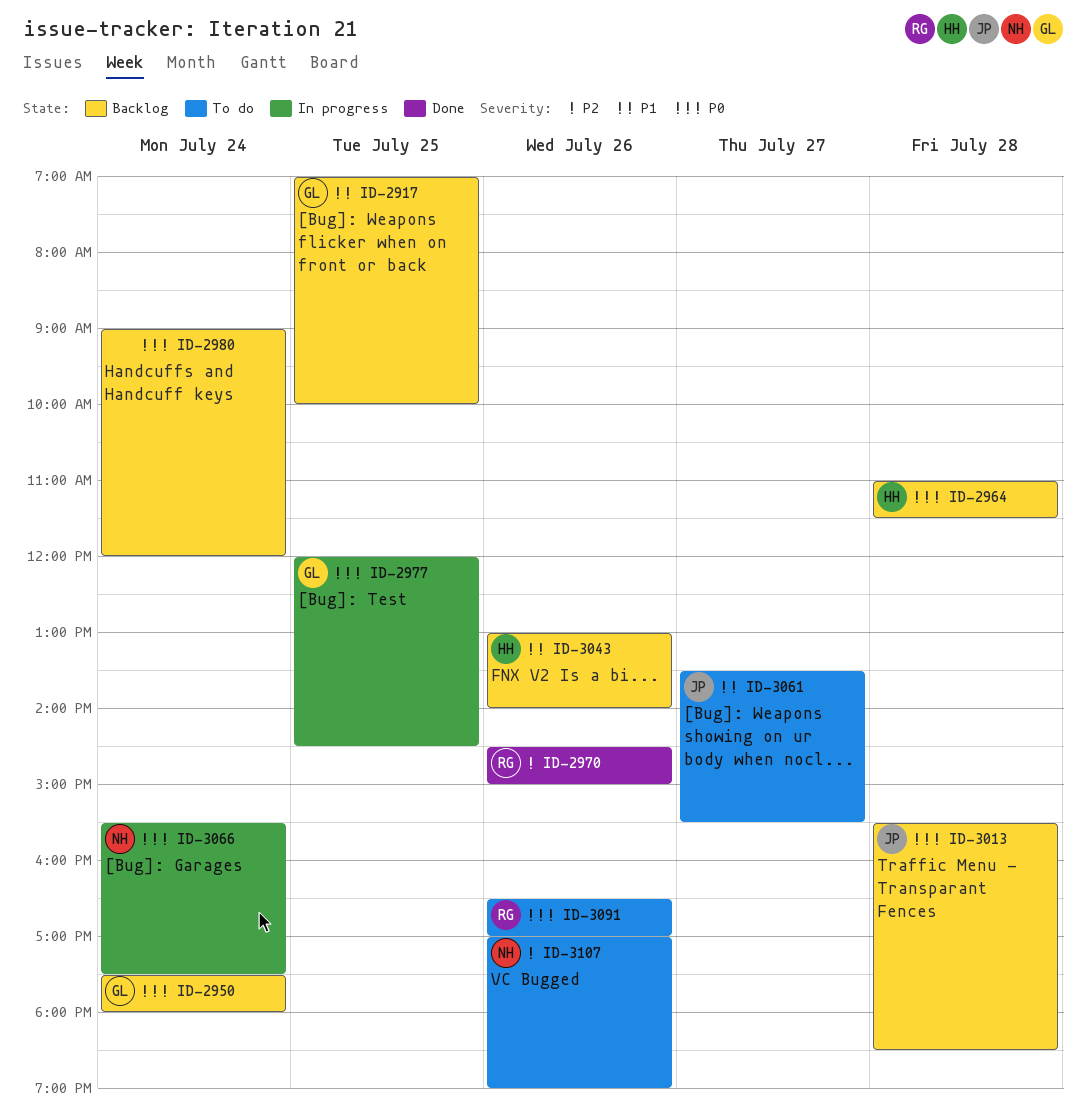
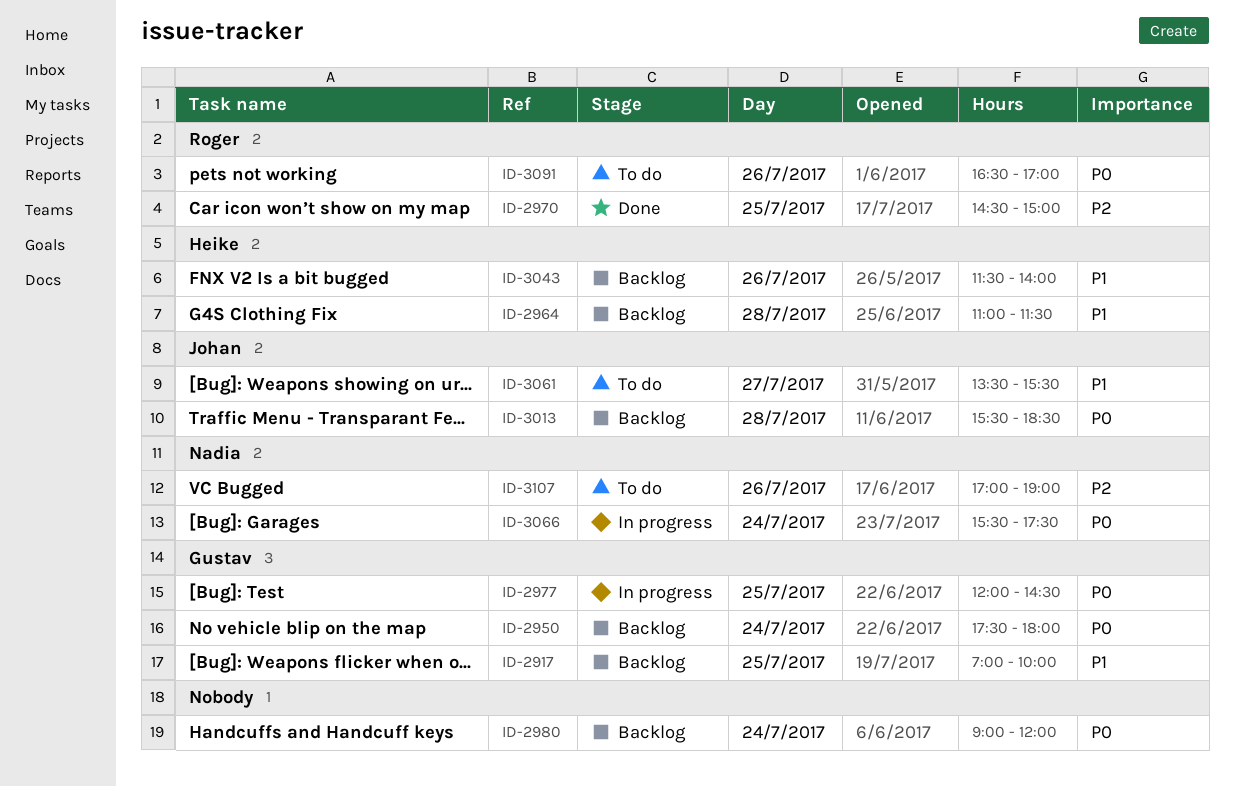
ID-2964, priority: P0 -> P1
ID-2970, day: Jul 26 -> Jul 25
ID-3043, begins: 13:00 -> 11:30

